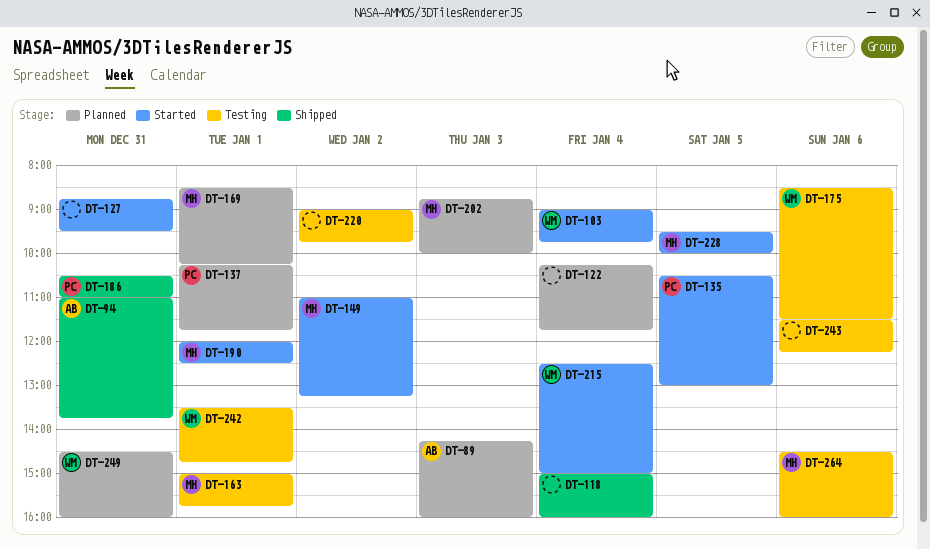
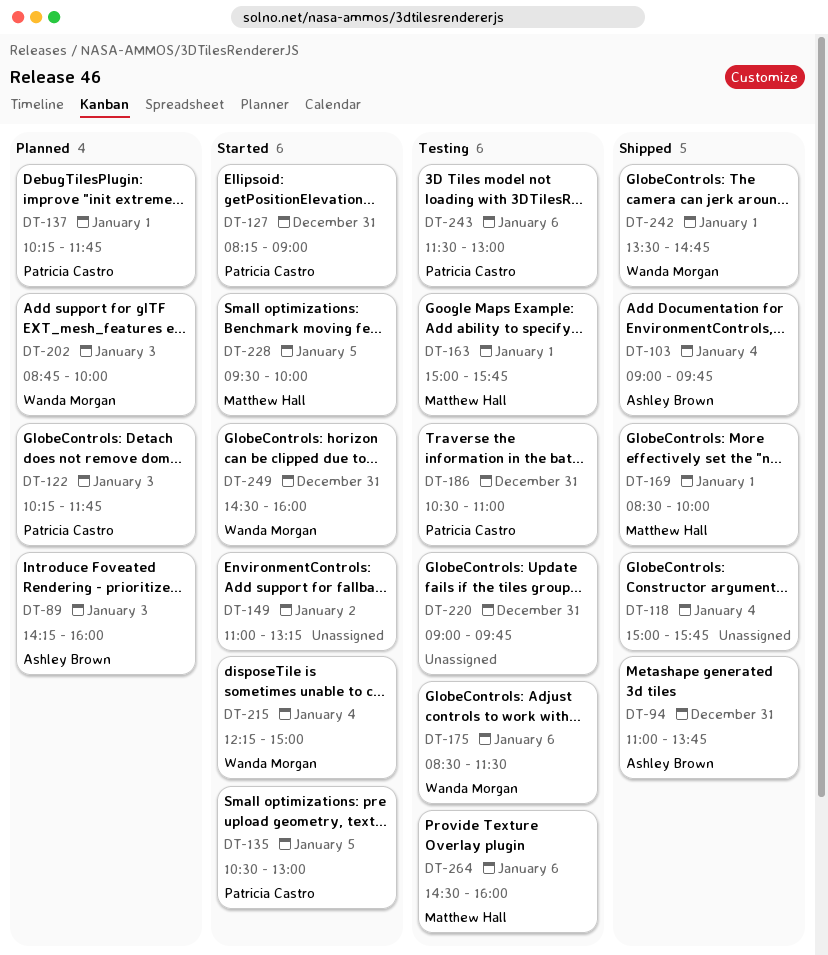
DT-103, status: Started -> Shipped
DT-103, owner: Wanda Morgan -> Ashley Brown
DT-118, ends: 16:00 -> 15:45
DT-122, owner: none -> Patricia Castro
DT-122, day: Jan 4 -> Jan 3
DT-127, owner: none -> Patricia Castro
DT-127, begins: 08:45 -> 08:15
DT-127, ends: 09:30 -> 09:00
DT-149, owner: Matthew Hall -> none
DT-169, status: Planned -> Shipped
DT-169, ends: 10:15 -> 10:00
DT-186, status: Shipped -> Testing
DT-190: present -> none
DT-202, owner: Matthew Hall -> Wanda Morgan
DT-215, begins: 12:30 -> 12:15
DT-220, day: Jan 2 -> Dec 31
DT-242, status: Testing -> Shipped
DT-243, owner: none -> Patricia Castro
DT-243, ends: 12:15 -> 13:00
DT-249, status: Planned -> Started

